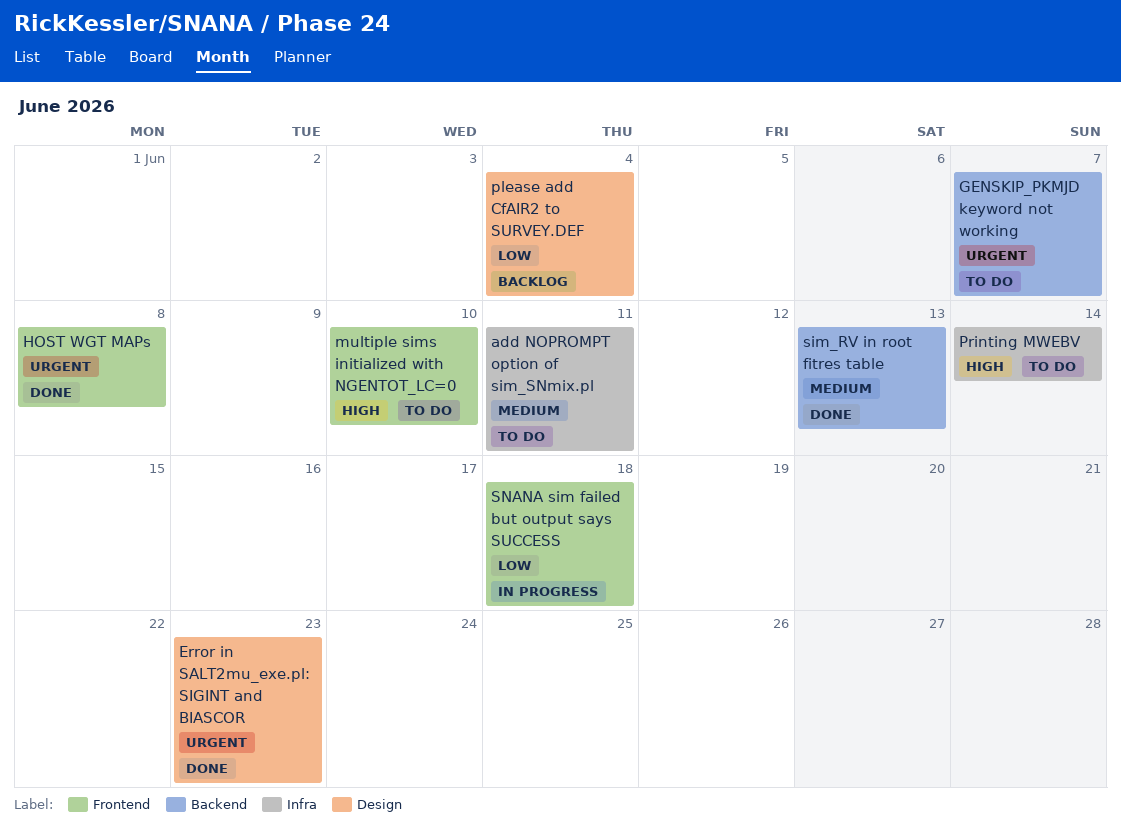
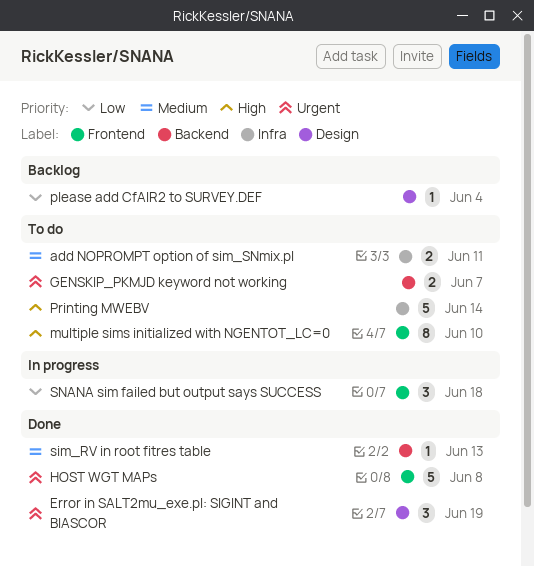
Error in SALT2mu_exe.pl: SIGINT and BIASCOR, due: Jun 23 -> Jun 19

